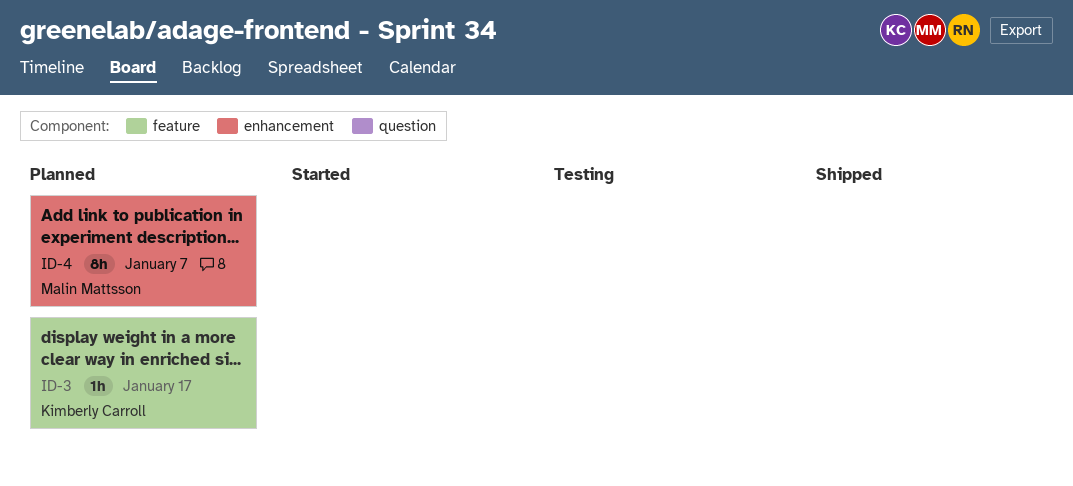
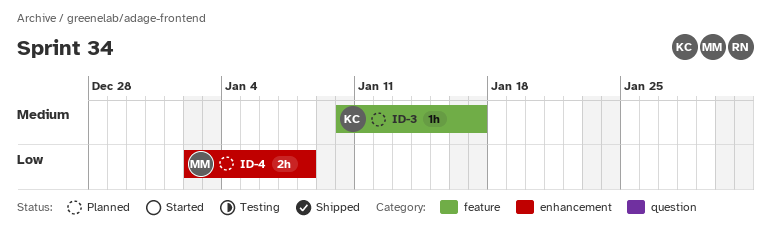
ID-4, estimate: 8h -> 2h
ID-4, due: Jan 7 -> Jan 8

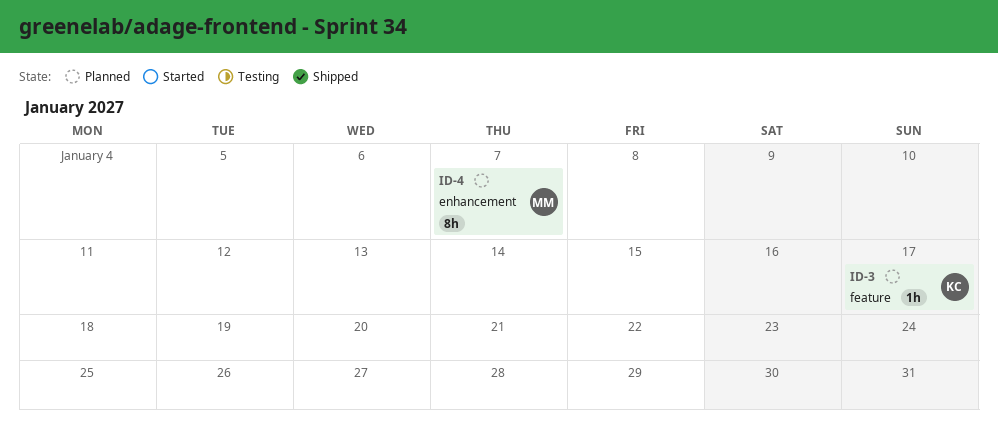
ID-4, estimate: 2h -> 8h
ID-4, due: Jan 8 -> Jan 7

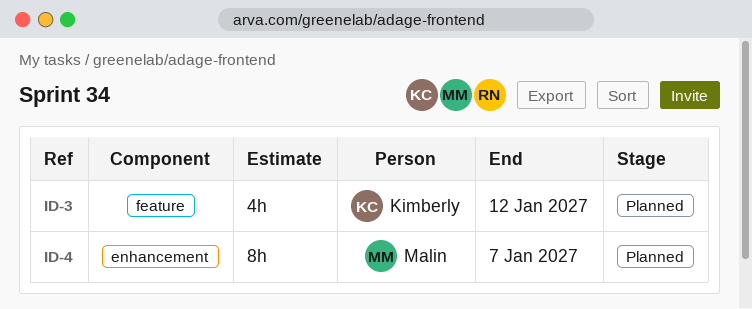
ID-3, estimate: 1h -> 4h
ID-3, due: Jan 17 -> Jan 12

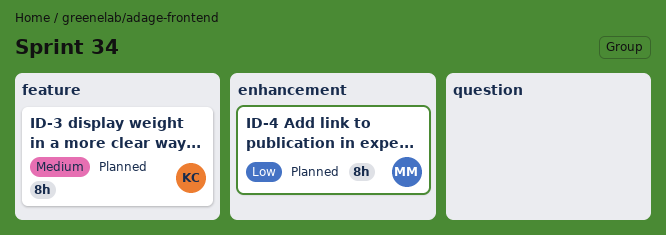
ID-3, estimate: 4h -> 8h

